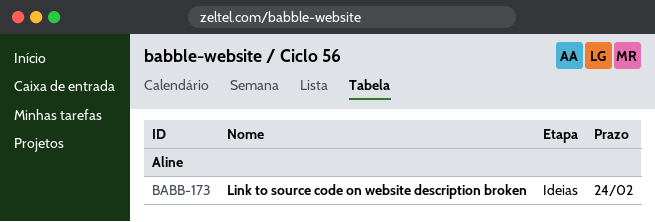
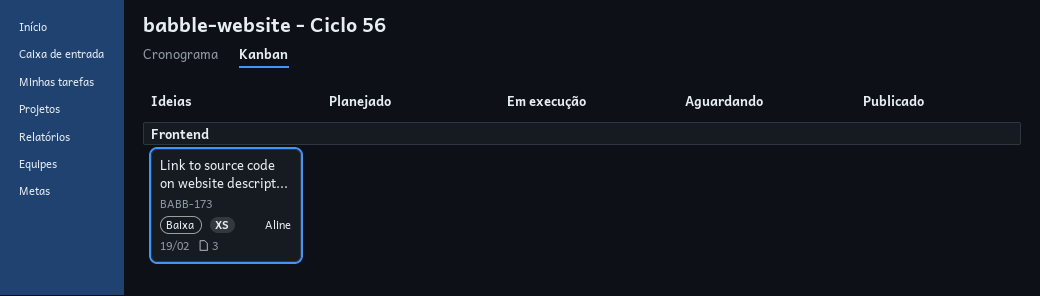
BABB-173, due: Feb 24 -> Feb 19

